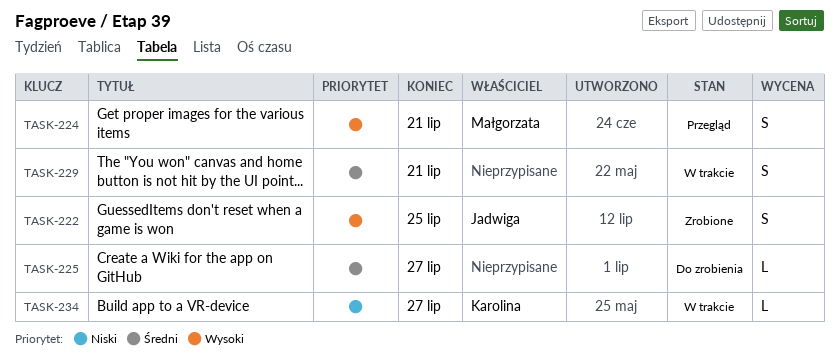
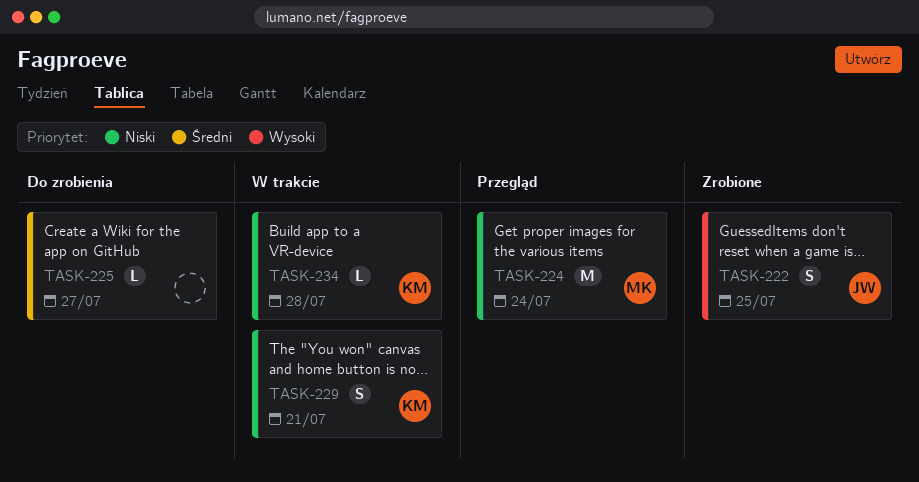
TASK-224, priority: Wysoki -> Niski
TASK-224, estimate: S -> M
TASK-224, due: Jul 21 -> Jul 24
TASK-229, owner: none -> Karolina
TASK-229, priority: Średni -> Niski
TASK-234, due: Jul 27 -> Jul 28

